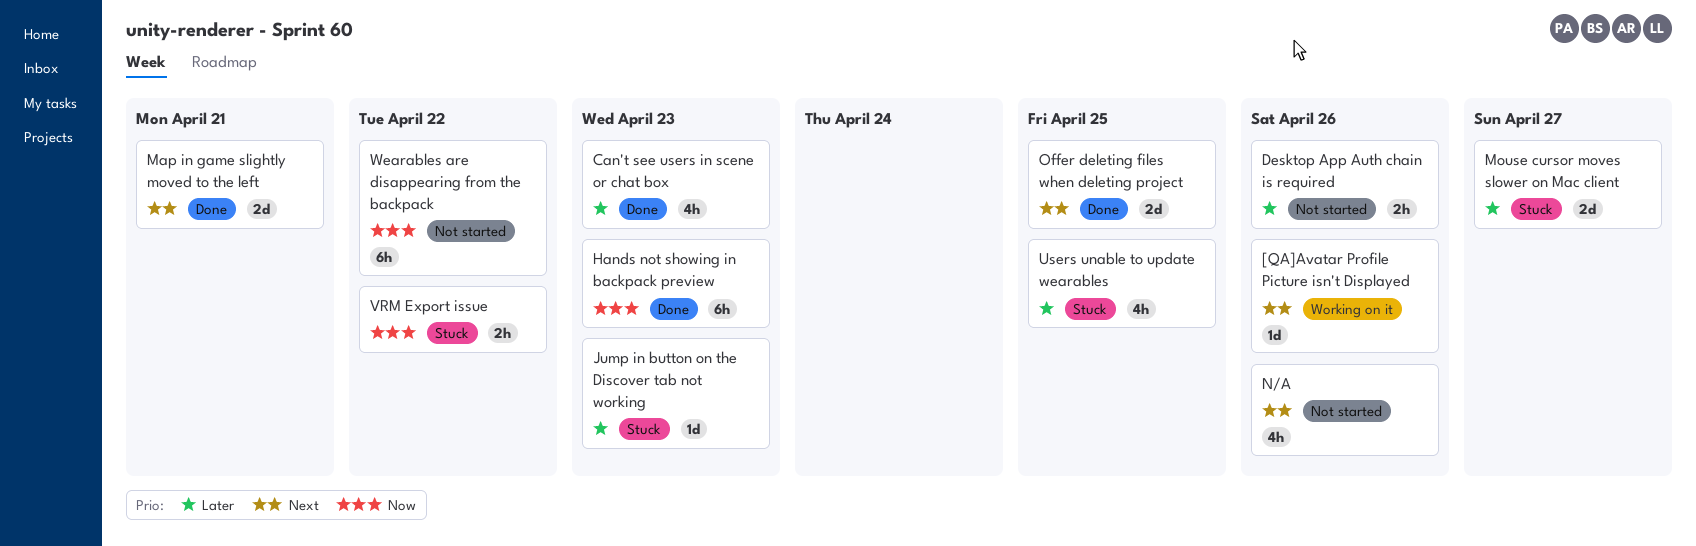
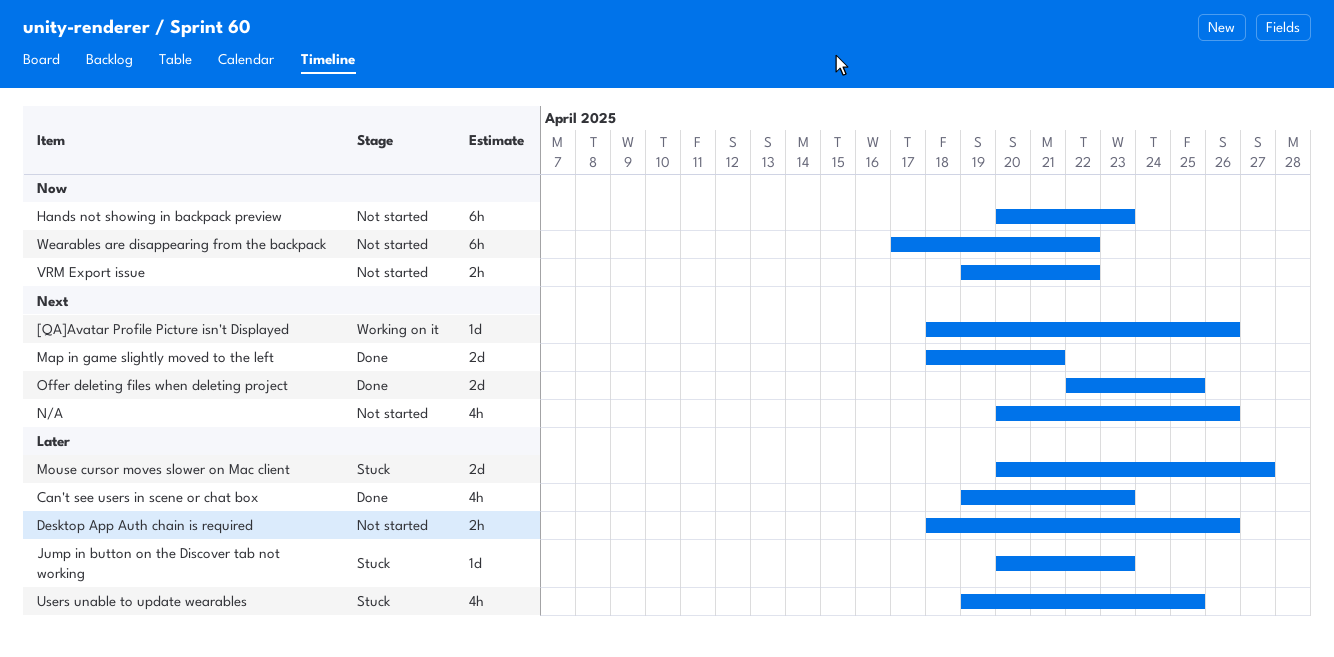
Hands not showing in backpack preview, status: Done -> Not started
VRM Export issue, status: Stuck -> Not started

